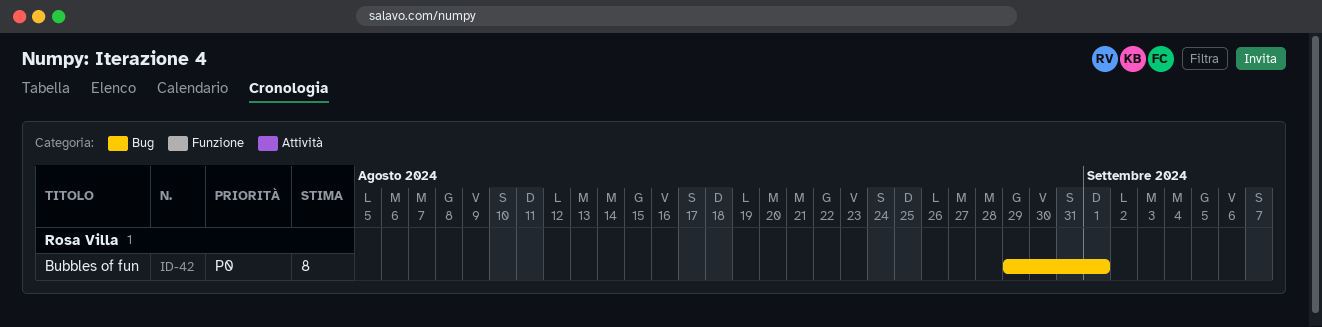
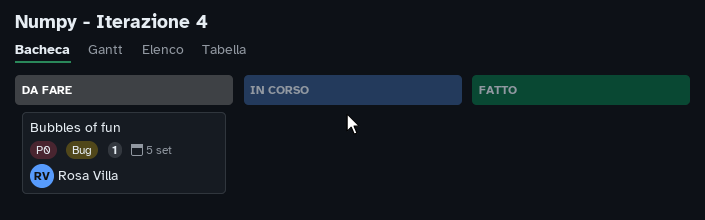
Bubbles of fun, estimate: 8 -> 1
Bubbles of fun, due: Sep 1 -> Sep 5

